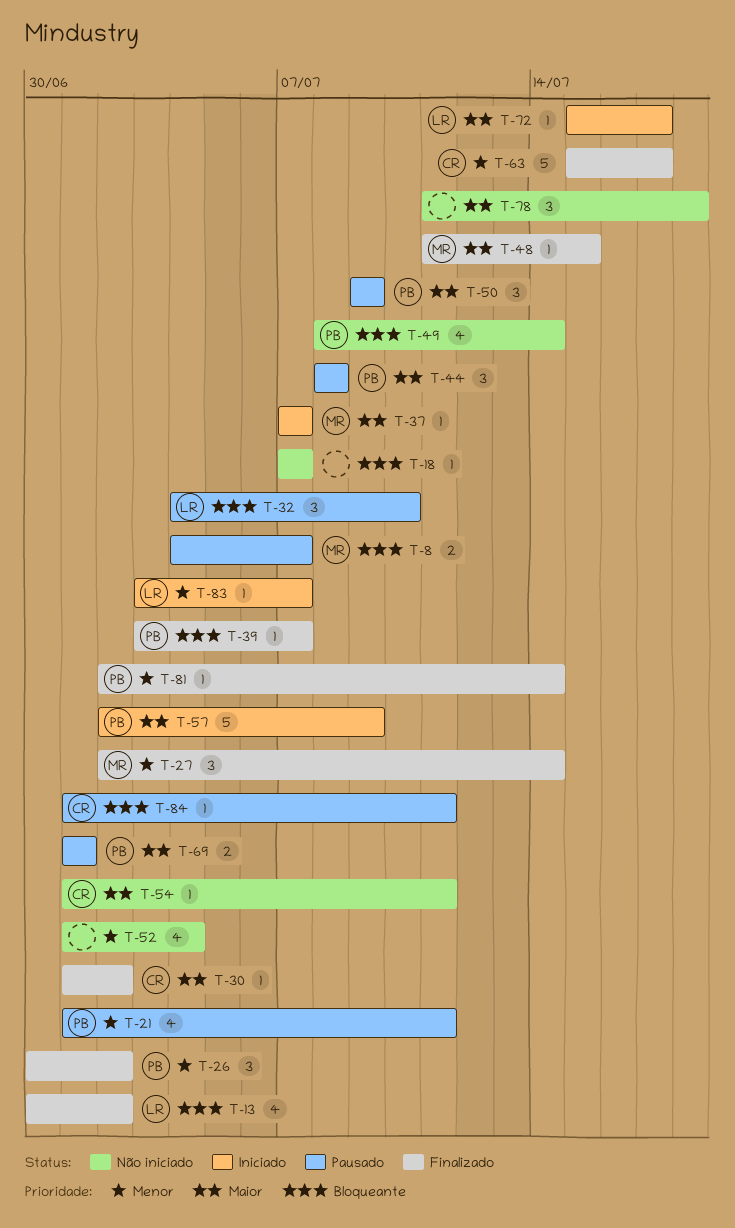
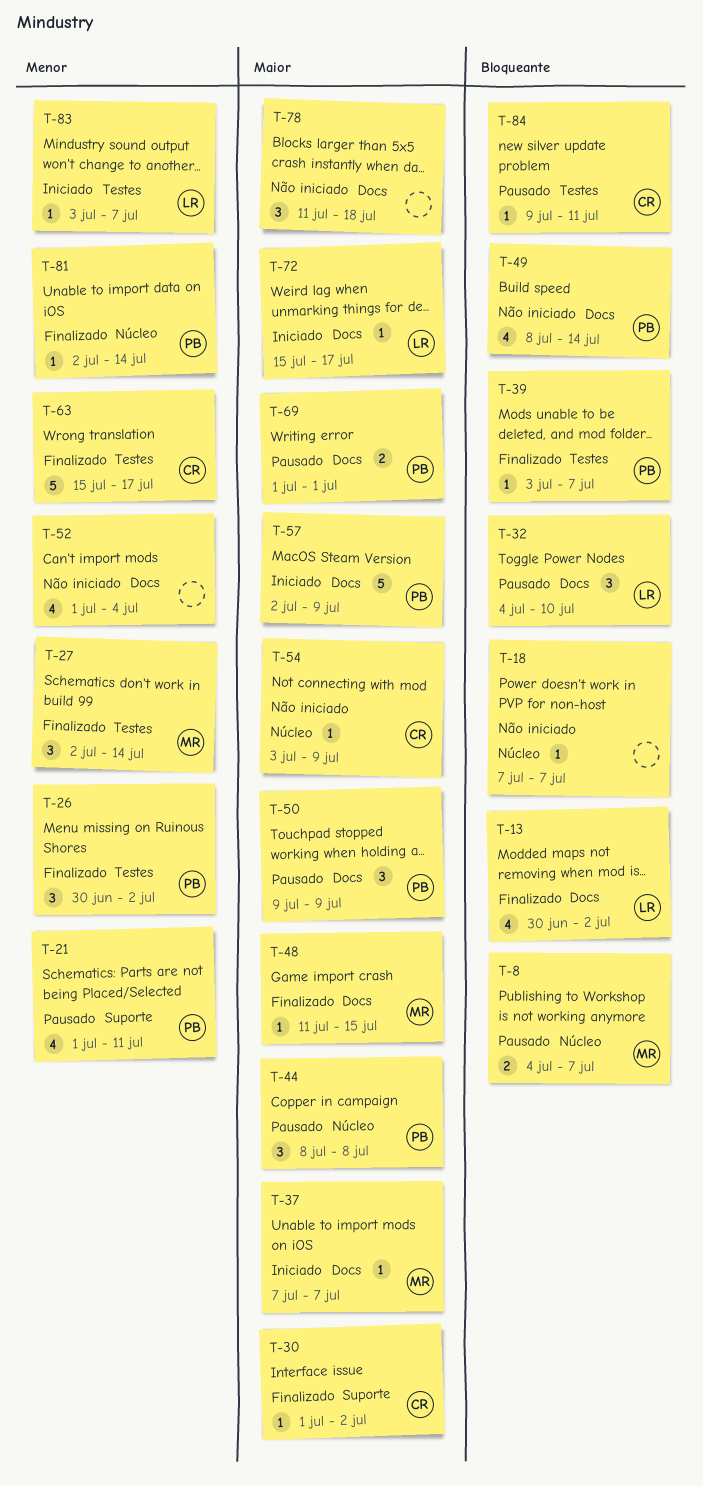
T-54, start: Jul 1 -> Jul 3
T-54, due: Jul 11 -> Jul 9
T-84, start: Jul 1 -> Jul 9

